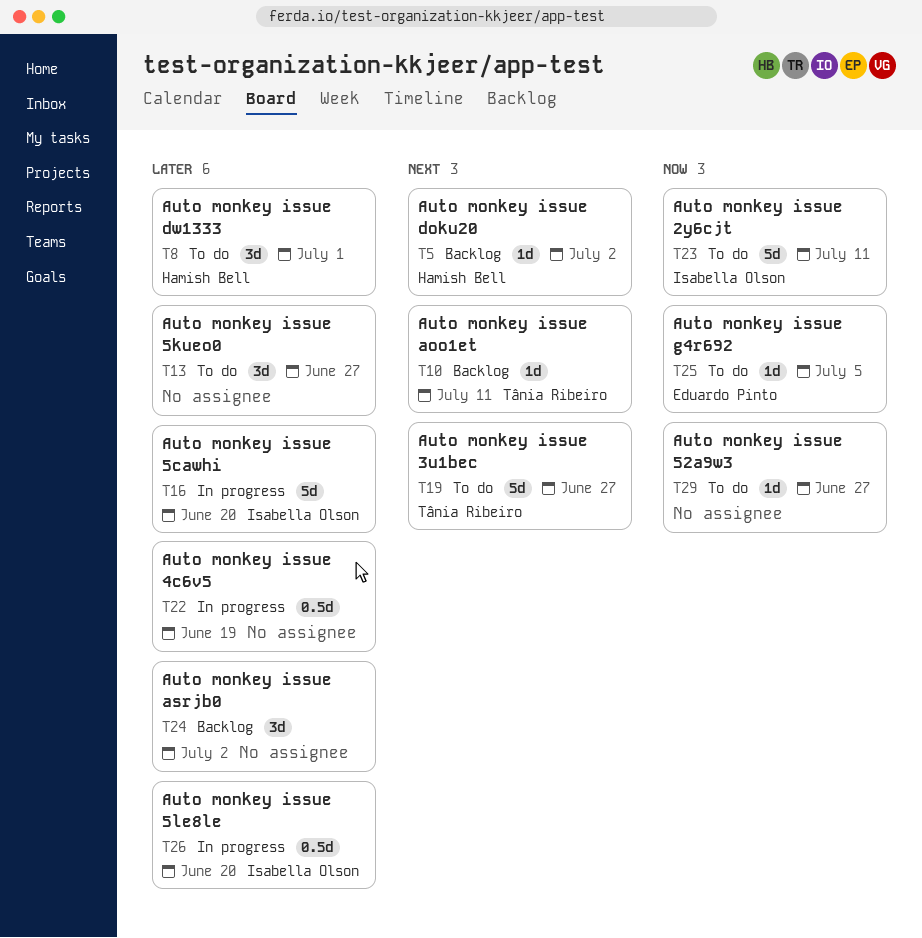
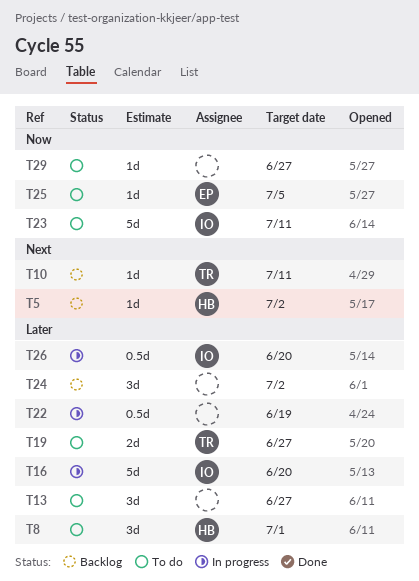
T19, priority: Next -> Later
T19, estimate: 5d -> 2d

